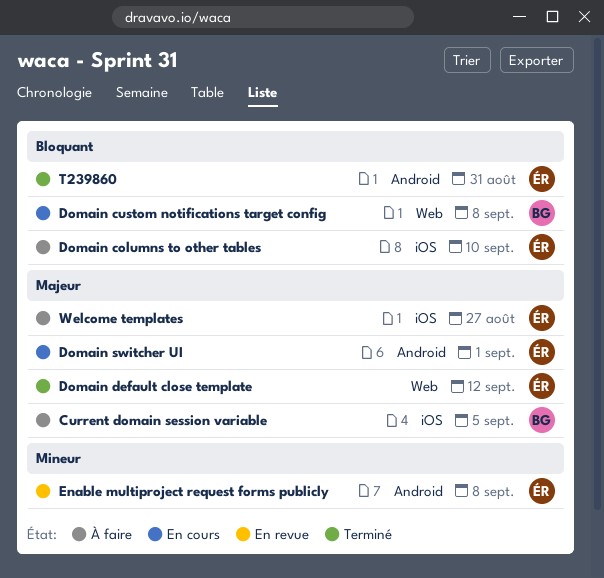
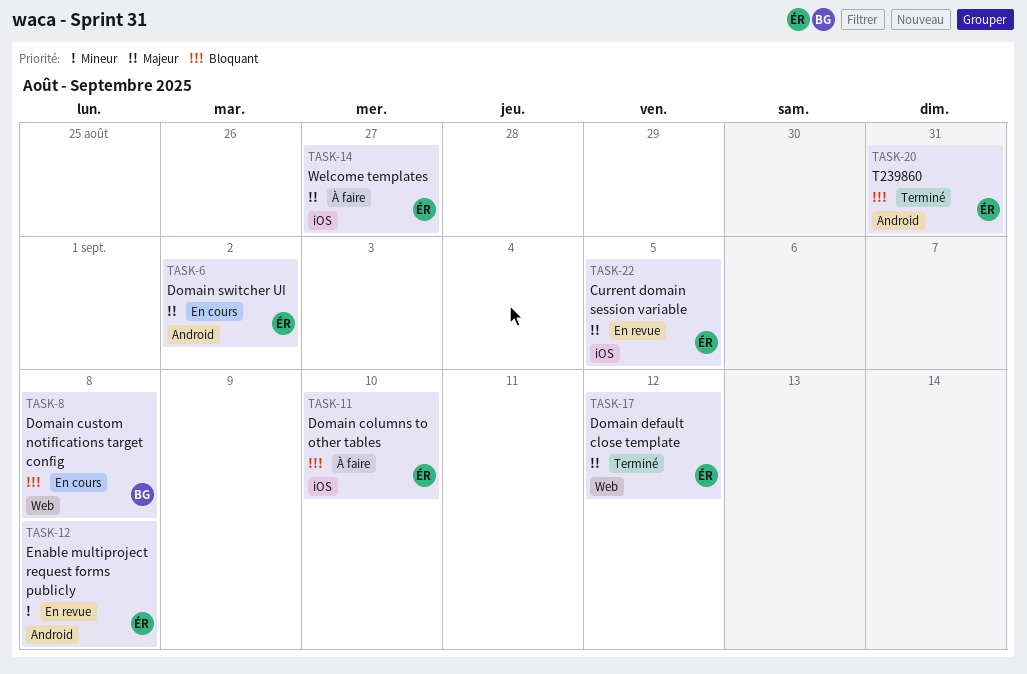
Current domain session variable, status: À faire -> En revue
Current domain session variable, owner: BG -> ÉR
Domain switcher UI, due: Sep 1 -> Sep 2

